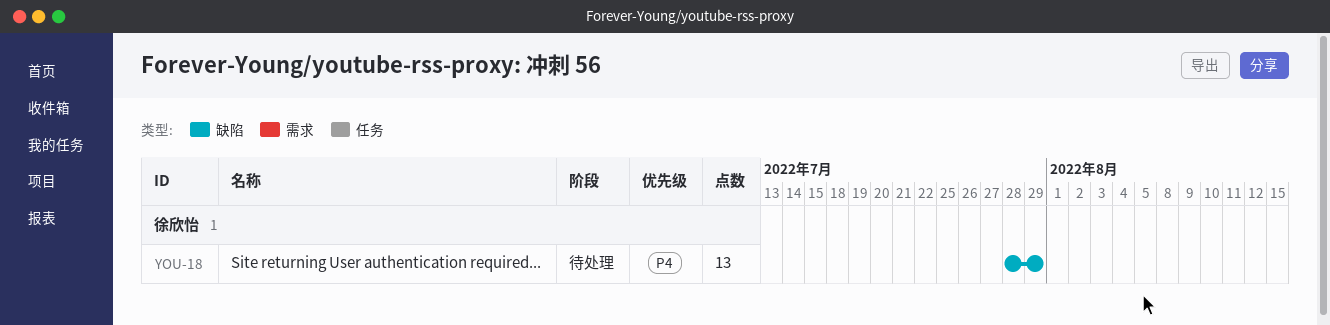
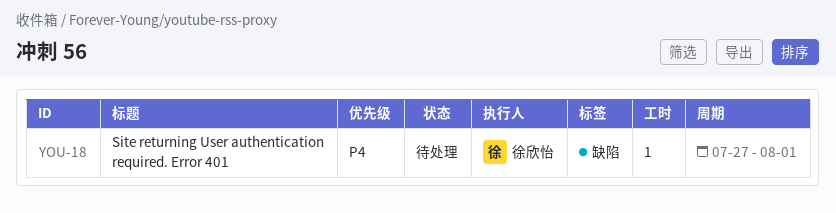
YOU-18, estimate: 13 -> 1
YOU-18, start: Jul 28 -> Jul 27
YOU-18, due: Jul 29 -> Aug 1

